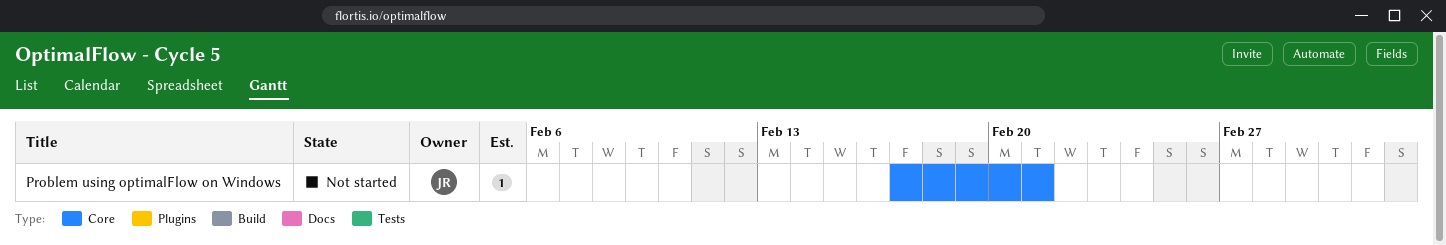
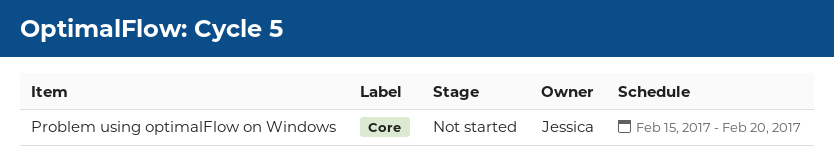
Problem using optimalFlow on Windows, start: Feb 17 -> Feb 15
Problem using optimalFlow on Windows, due: Feb 21 -> Feb 20

